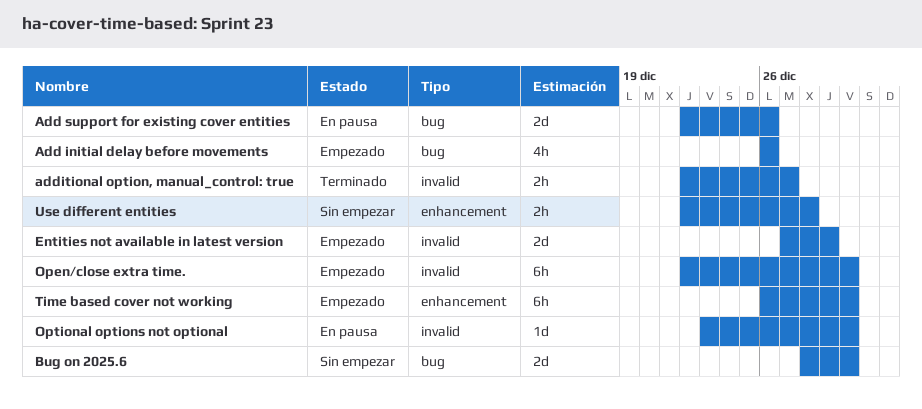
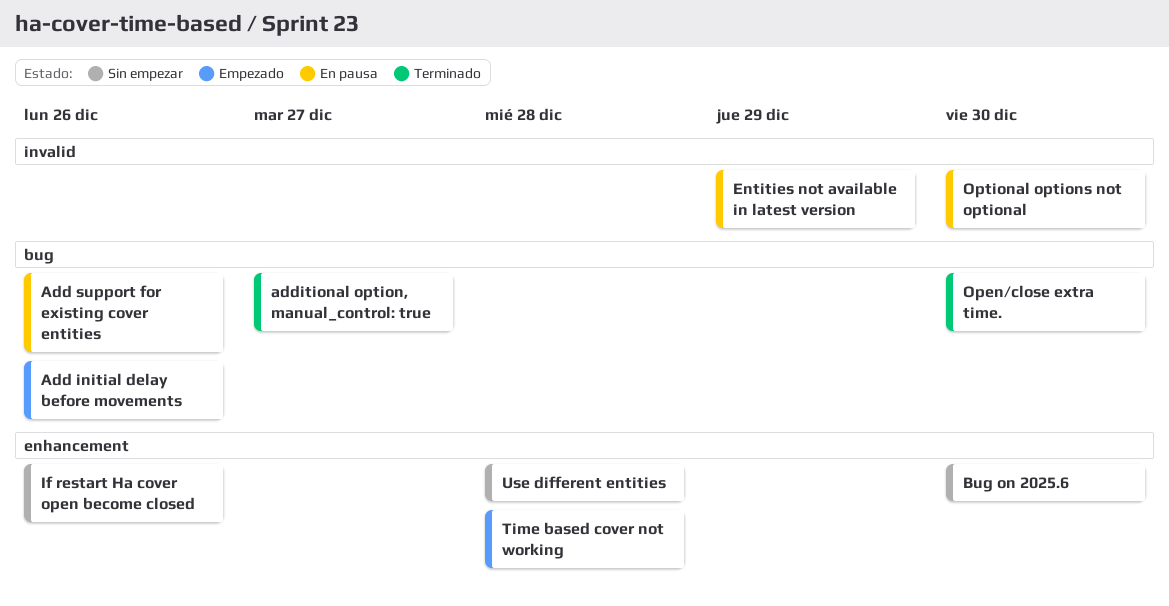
additional option, manual_control: true, label: invalid -> bug
Bug on 2025.6, label: bug -> enhancement
Entities not available in latest version, status: Empezado -> En pausa
If restart Ha cover open become closed: none -> present
Open/close extra time., status: Empezado -> Terminado
Open/close extra time., label: invalid -> bug
Time based cover not working, due: Dec 30 -> Dec 28

